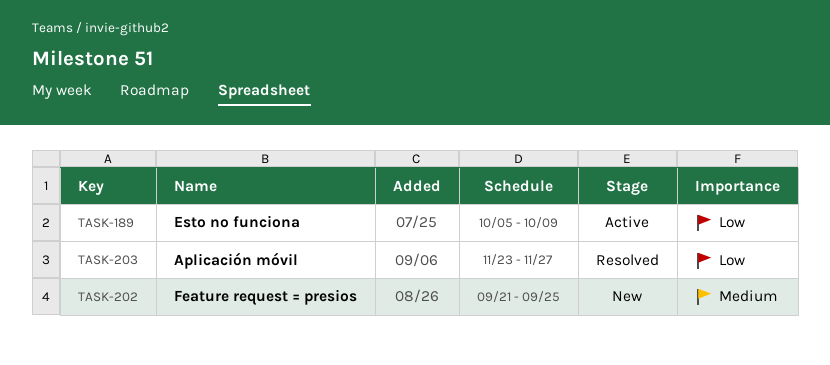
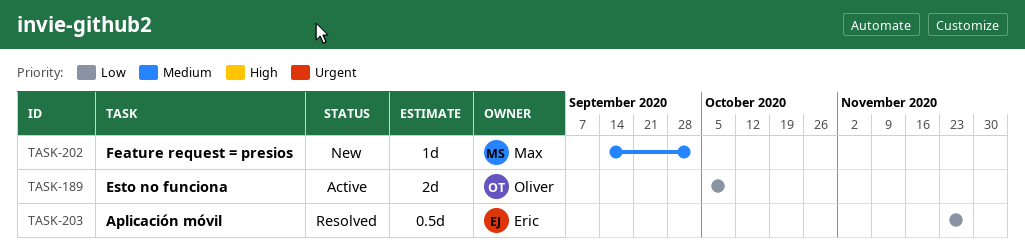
TASK-202, start: Sep 21 -> Sep 14
TASK-202, due: Sep 25 -> Oct 2

